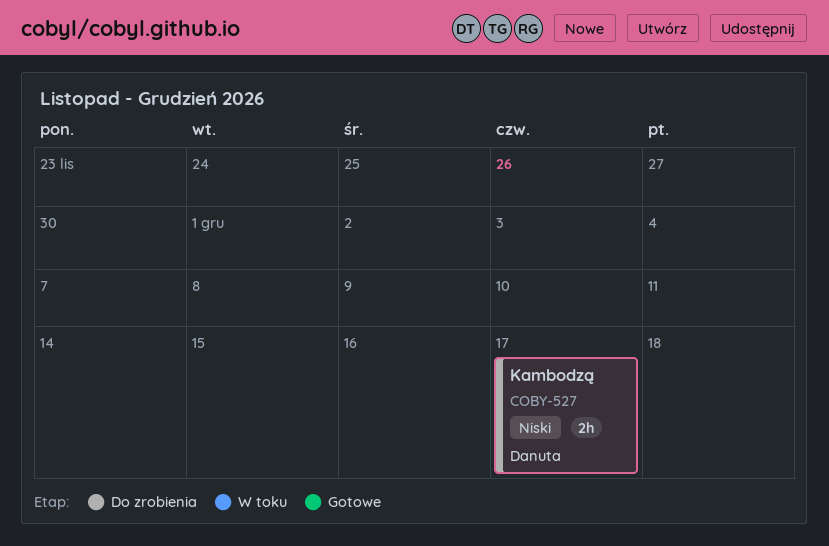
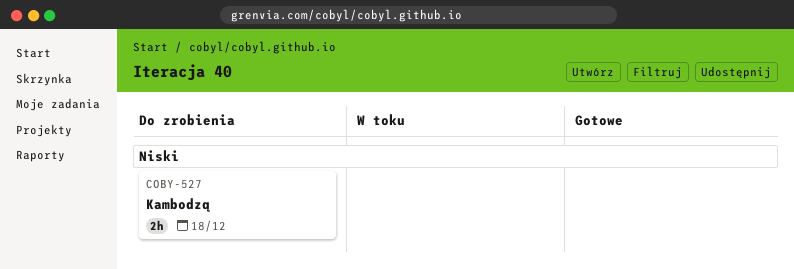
COBY-527, due: Dec 17 -> Dec 18

